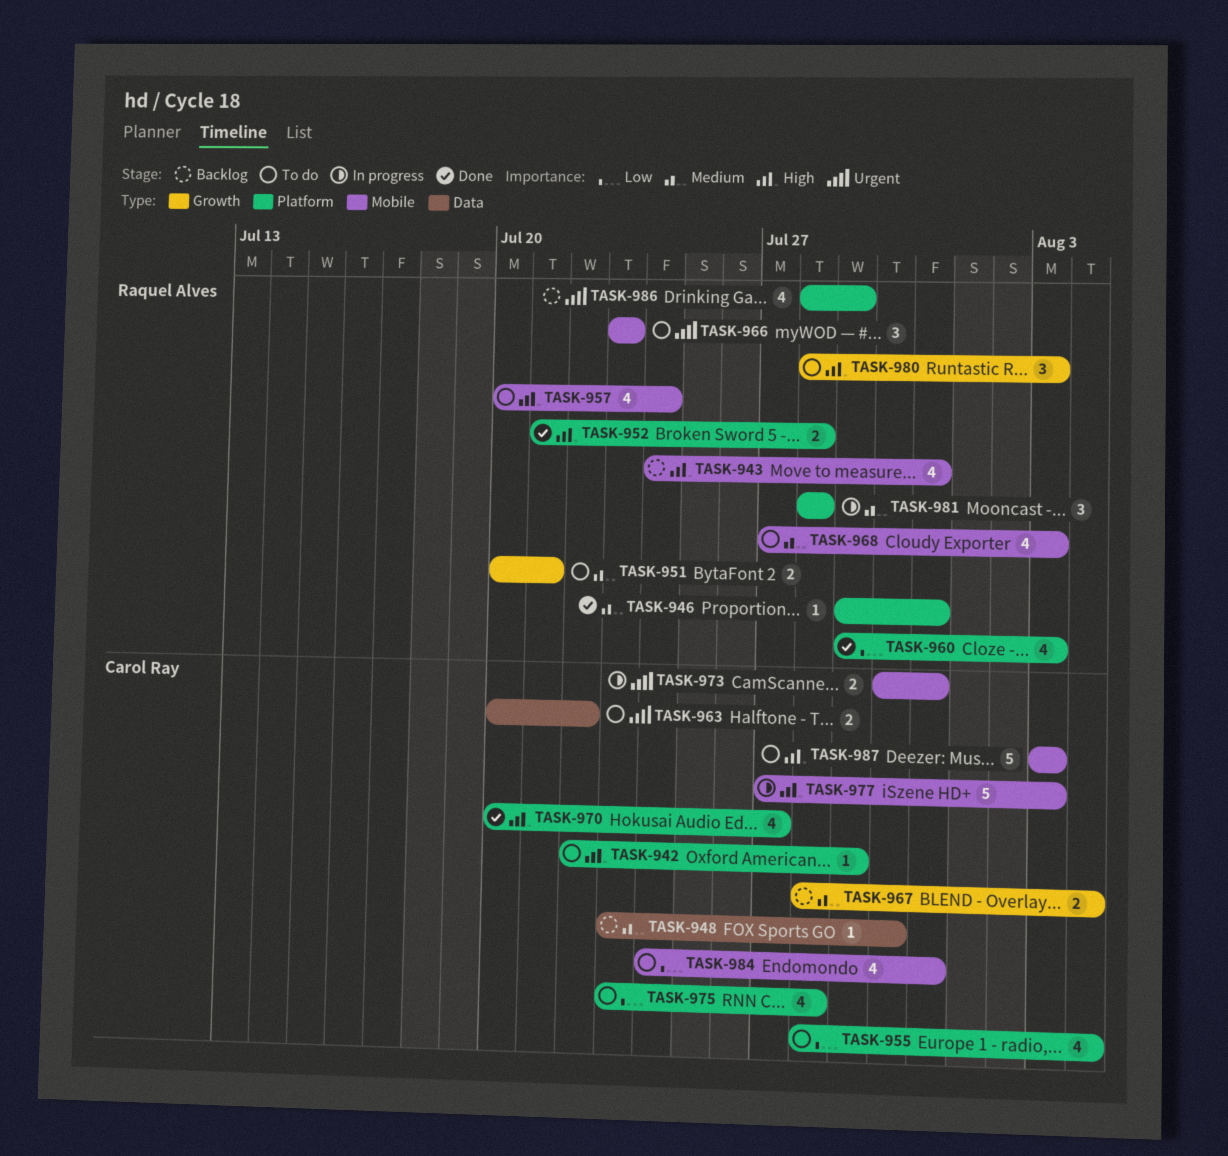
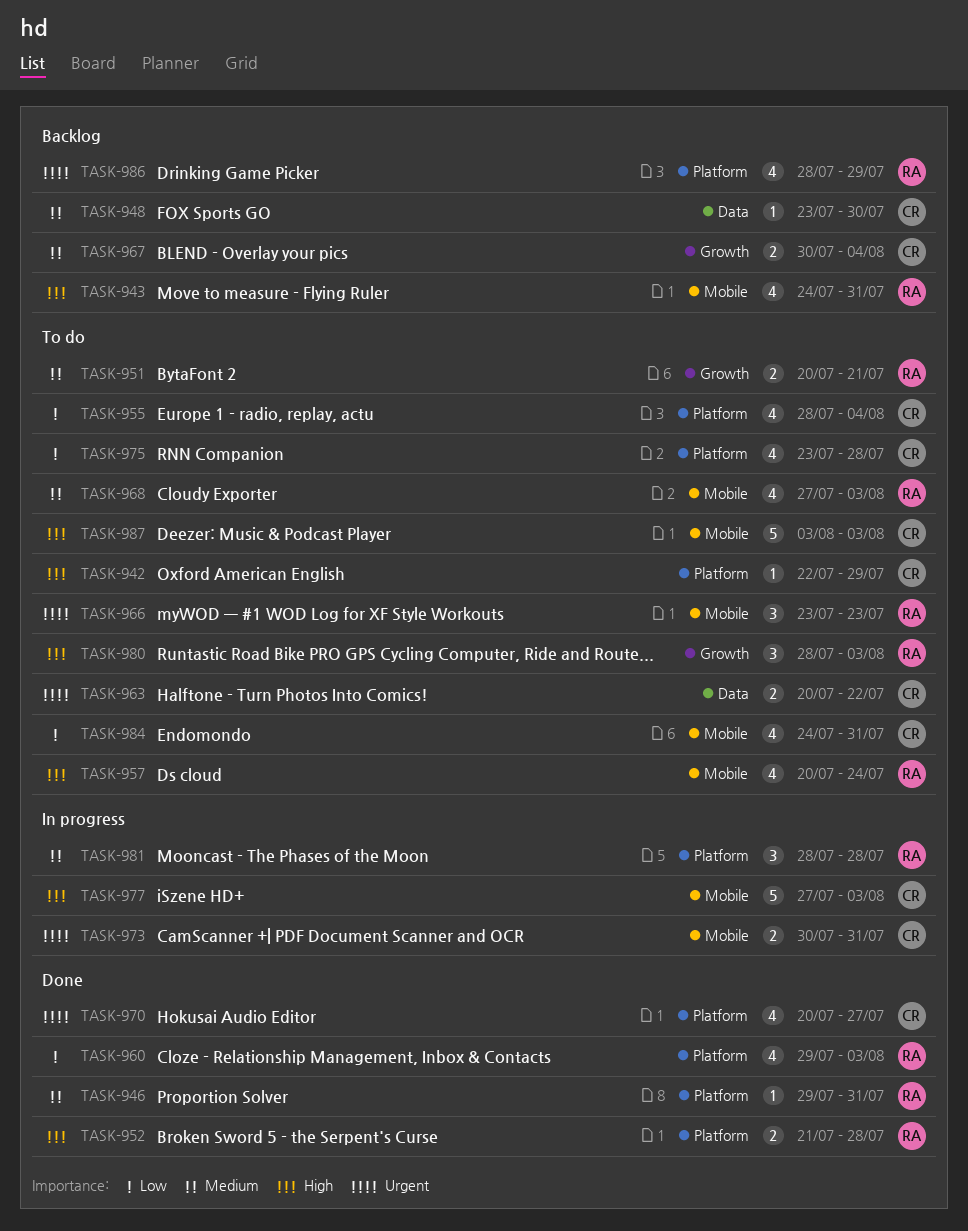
TASK-967, start: Jul 28 -> Jul 30
TASK-970, priority: High -> Urgent

